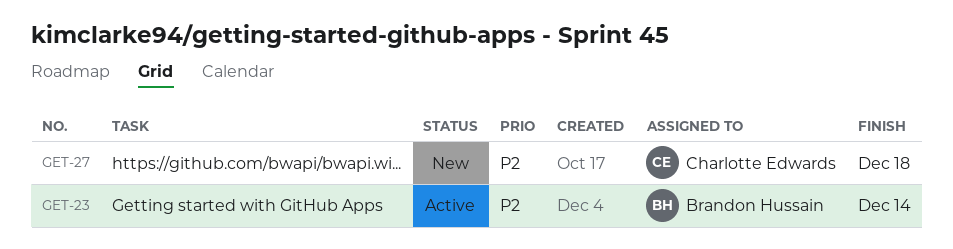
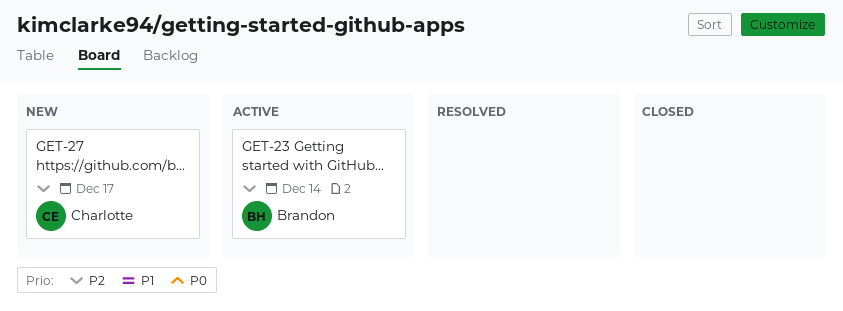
GET-27, due: Dec 18 -> Dec 17

